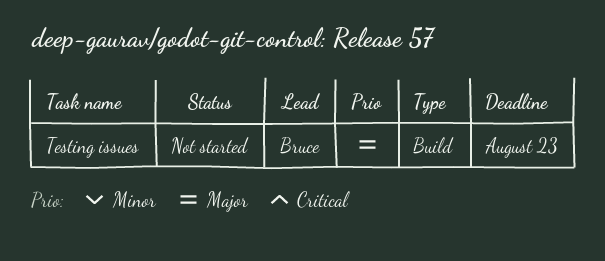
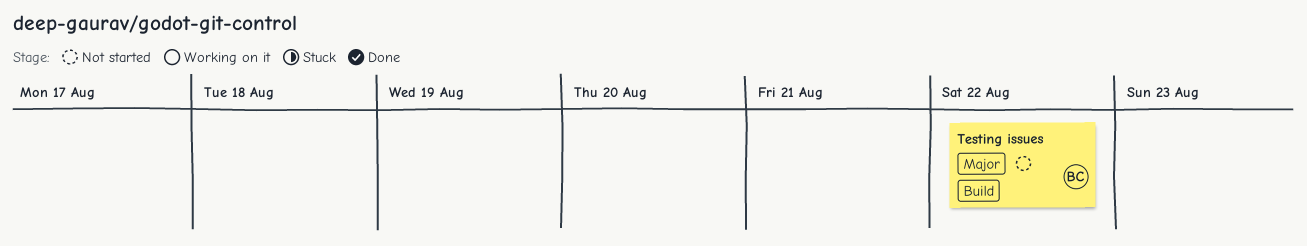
Testing issues, due: Aug 23 -> Aug 22

